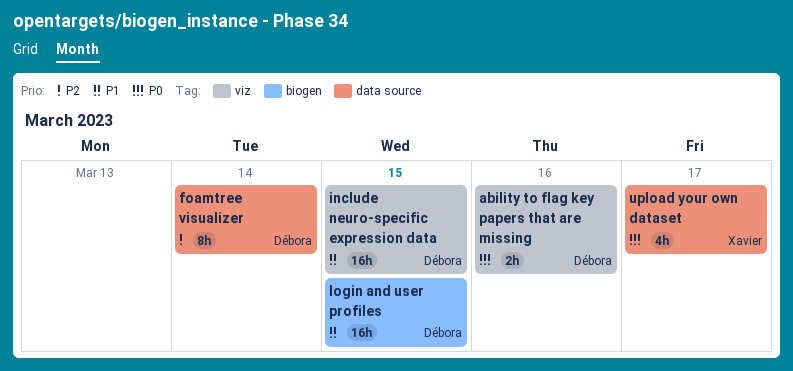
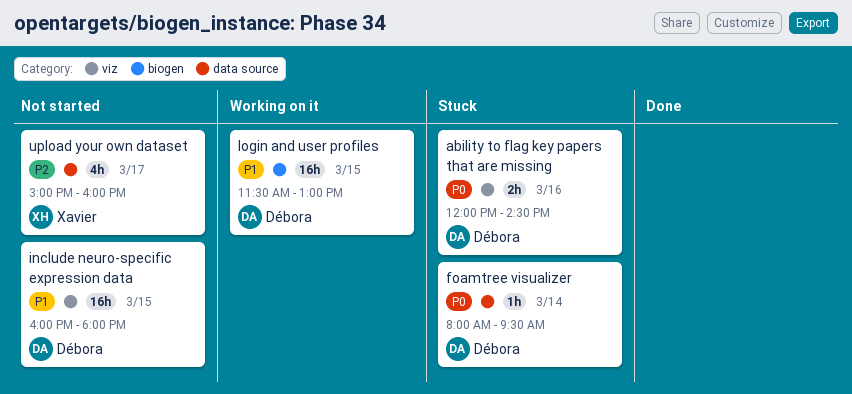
foamtree visualizer, priority: P2 -> P0
foamtree visualizer, estimate: 8h -> 1h
upload your own dataset, priority: P0 -> P2

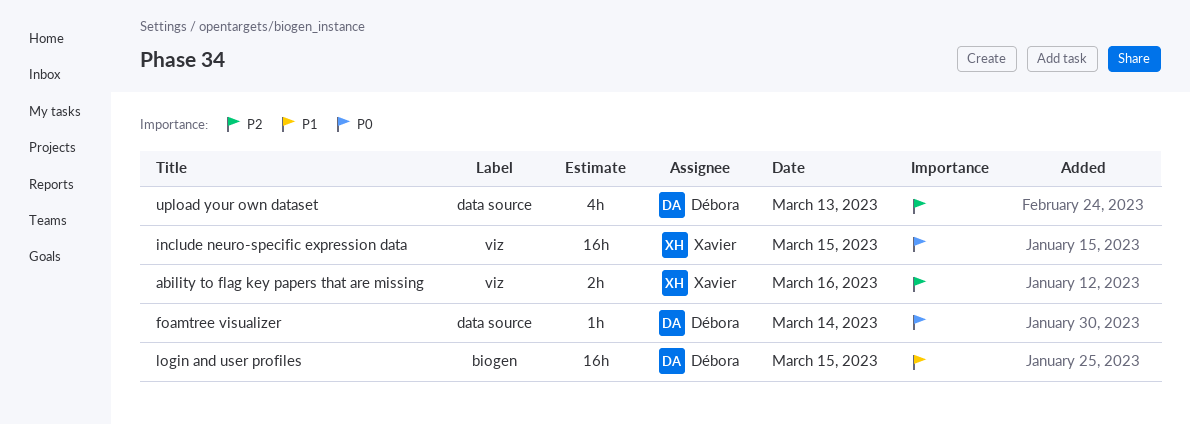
ability to flag key papers that are missing, owner: Débora -> Xavier
ability to flag key papers that are missing, priority: P0 -> P2
include neuro-specific expression data, owner: Débora -> Xavier
include neuro-specific expression data, priority: P1 -> P0
upload your own dataset, owner: Xavier -> Débora
upload your own dataset, day: Mar 17 -> Mar 13

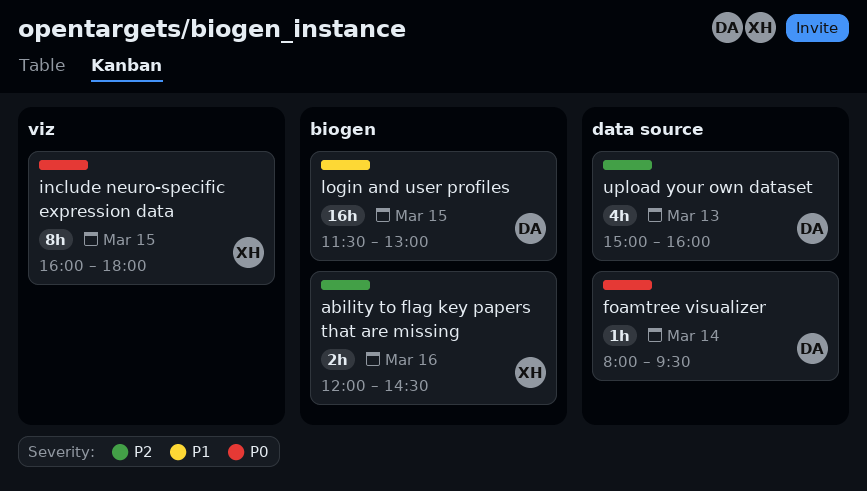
ability to flag key papers that are missing, label: viz -> biogen
include neuro-specific expression data, estimate: 16h -> 8h

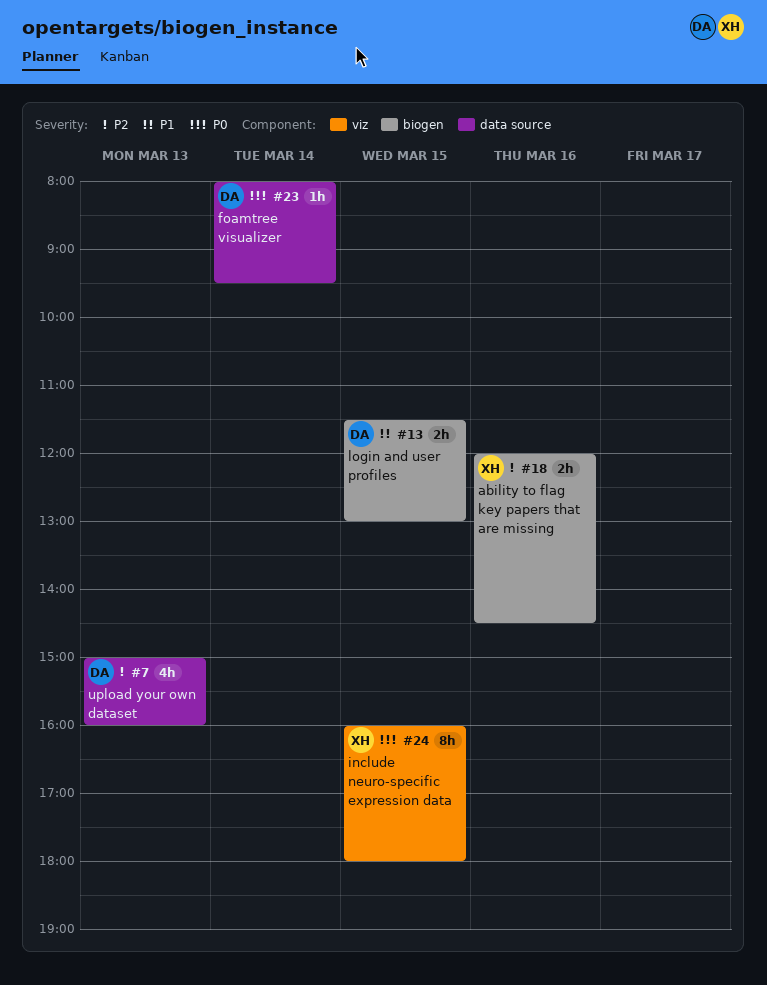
login and user profiles, estimate: 16h -> 2h

